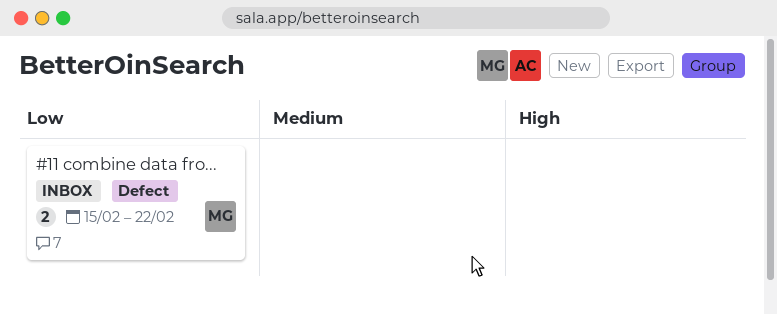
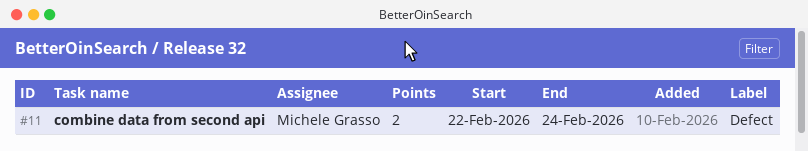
#11, start: Feb 15 -> Feb 22
#11, due: Feb 22 -> Feb 24

